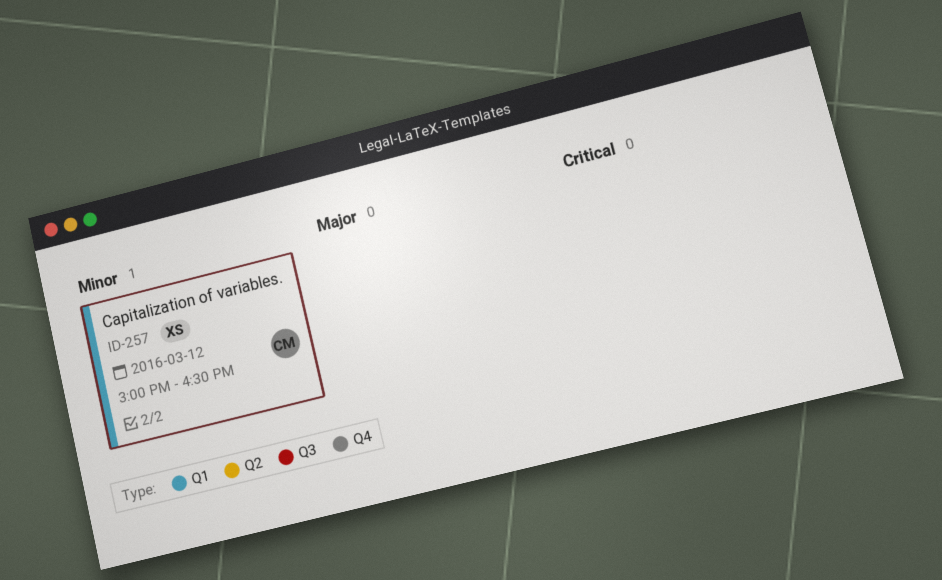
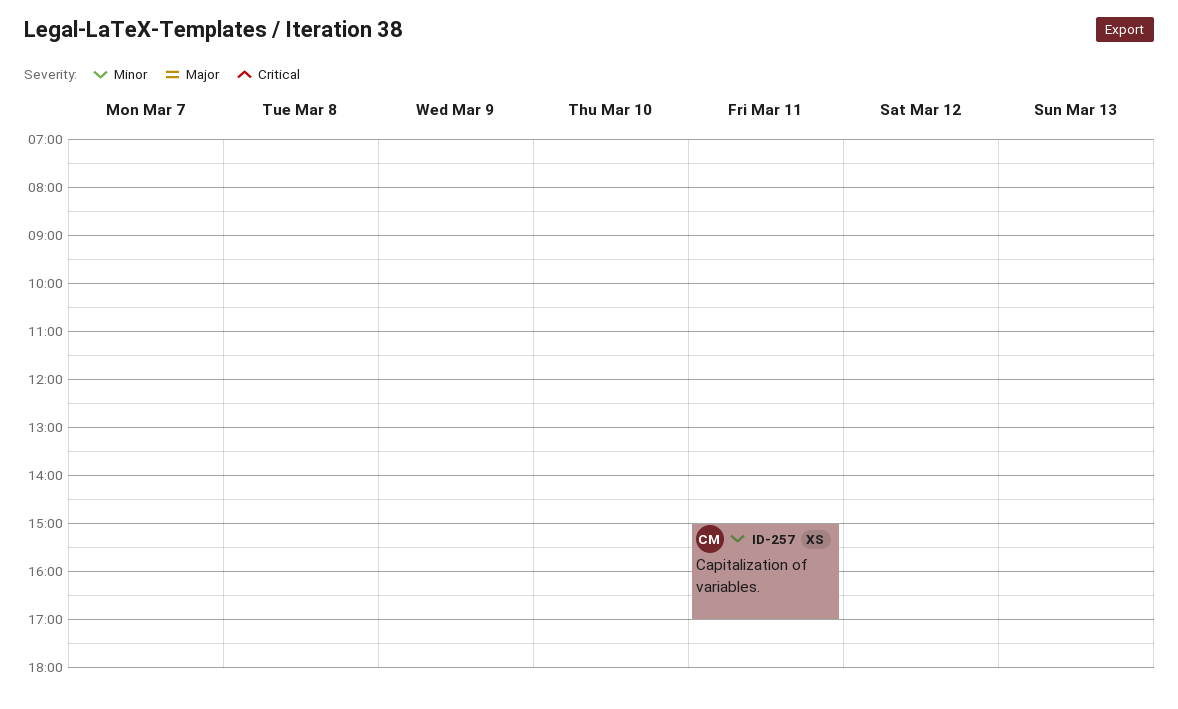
ID-257, day: Mar 12 -> Mar 11
ID-257, ends: 16:30 -> 17:00

